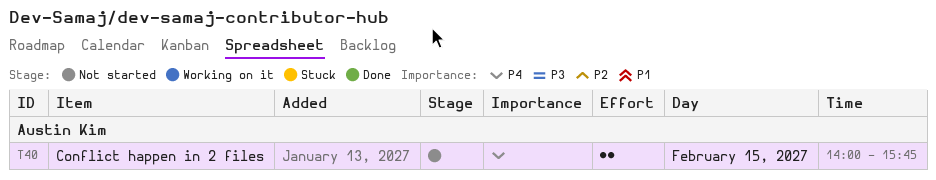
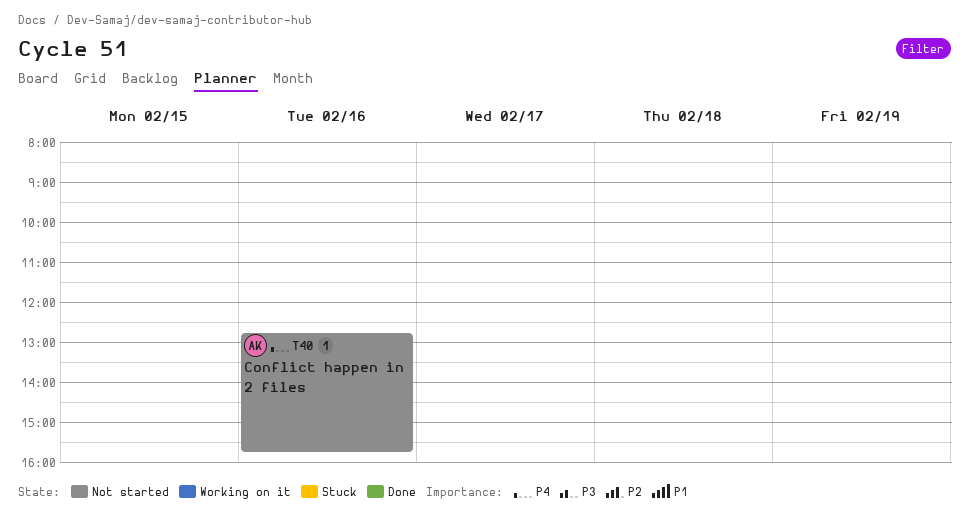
T40, estimate: 2 -> 1
T40, day: Feb 15 -> Feb 16
T40, begins: 14:00 -> 12:45

